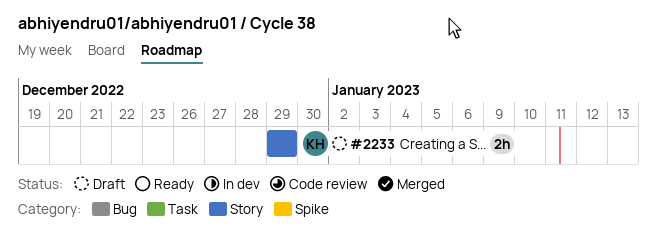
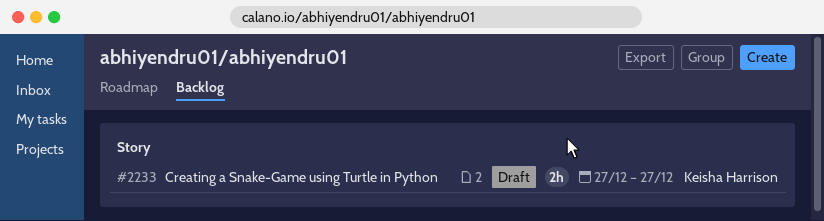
#2233, start: Dec 29 -> Dec 27
#2233, due: Dec 29 -> Dec 27

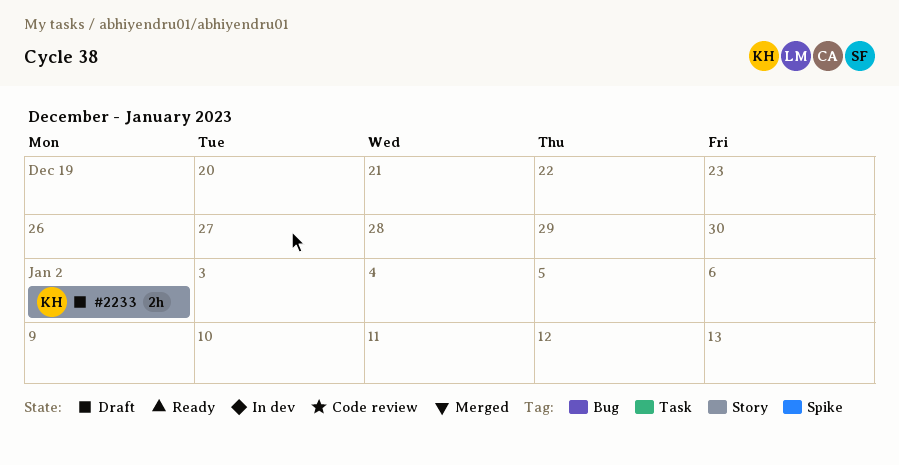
#2233, start: Dec 27 -> Jan 2
#2233, due: Dec 27 -> Jan 2

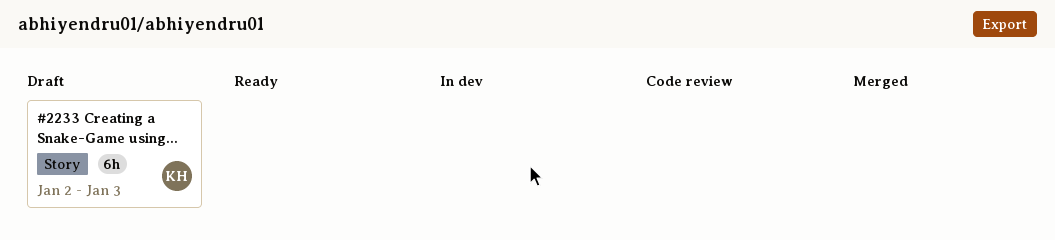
#2233, estimate: 2h -> 6h
#2233, due: Jan 2 -> Jan 3

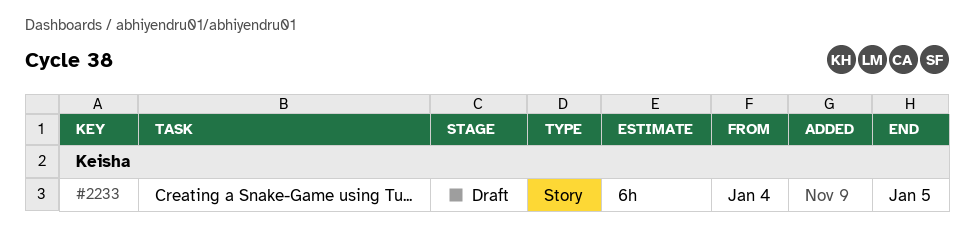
#2233, start: Jan 2 -> Jan 4
#2233, due: Jan 3 -> Jan 5

